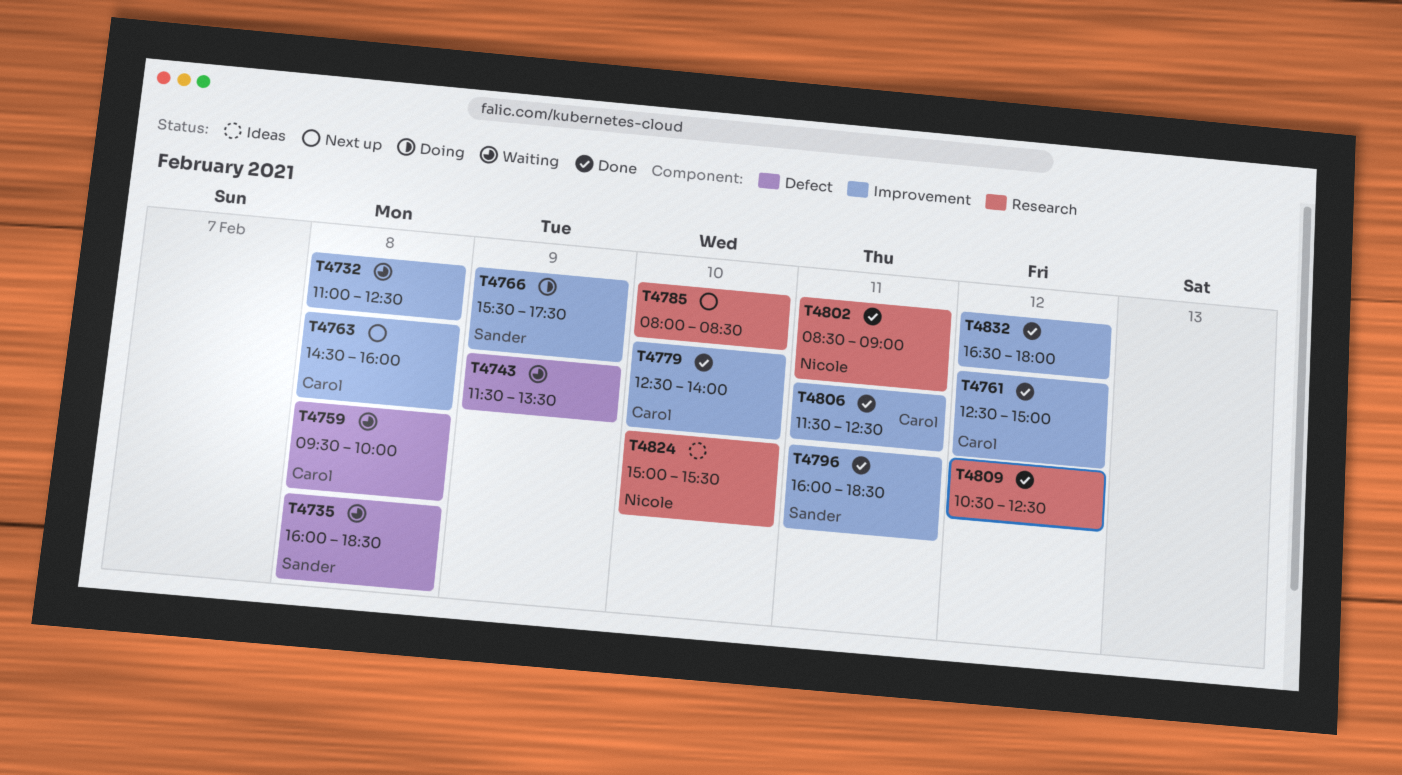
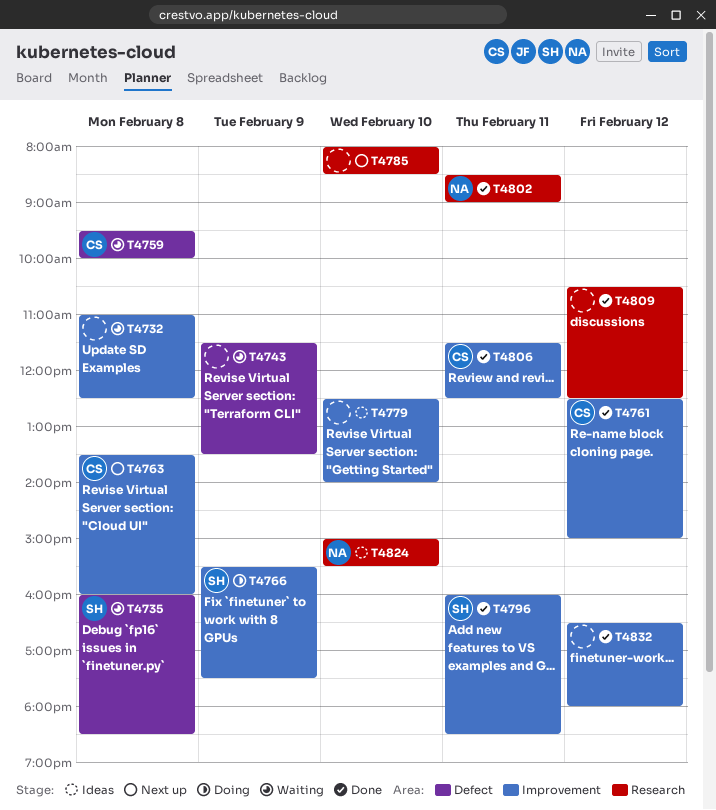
T4763, begins: 14:30 -> 13:30
T4779, status: Done -> Ideas
T4779, owner: Carol -> none

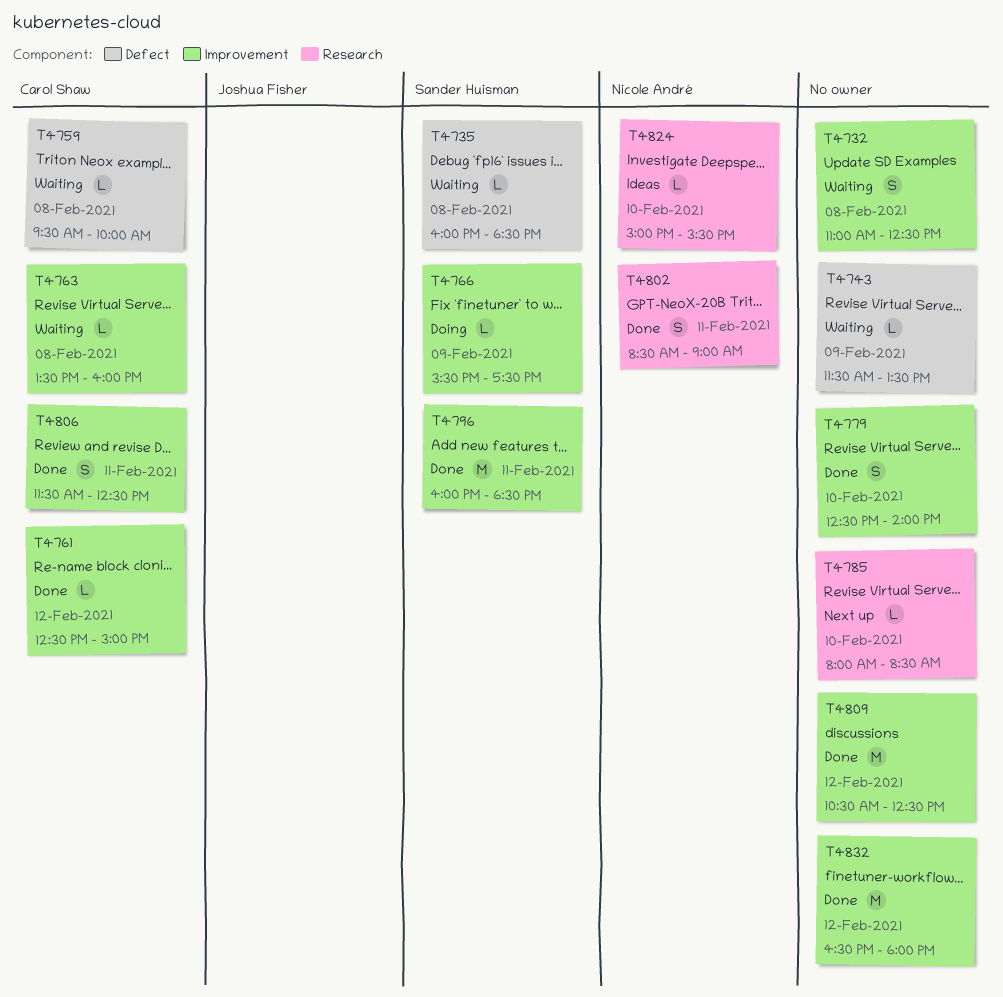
T4763, status: Next up -> Waiting
T4779, status: Ideas -> Done
T4809, label: Research -> Improvement

